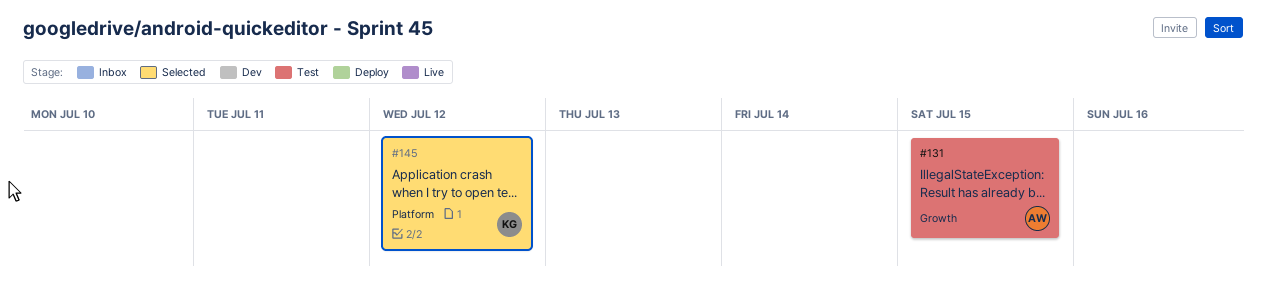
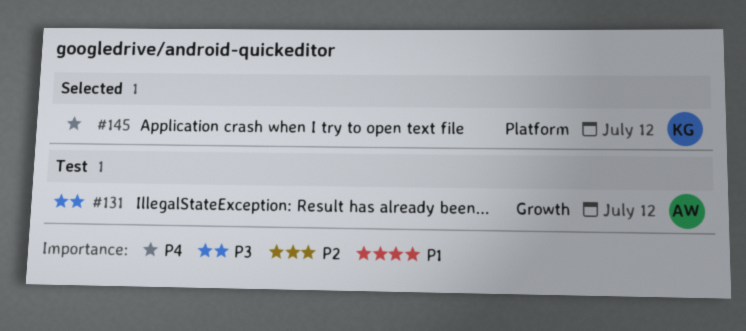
#131, due: Jul 15 -> Jul 12

